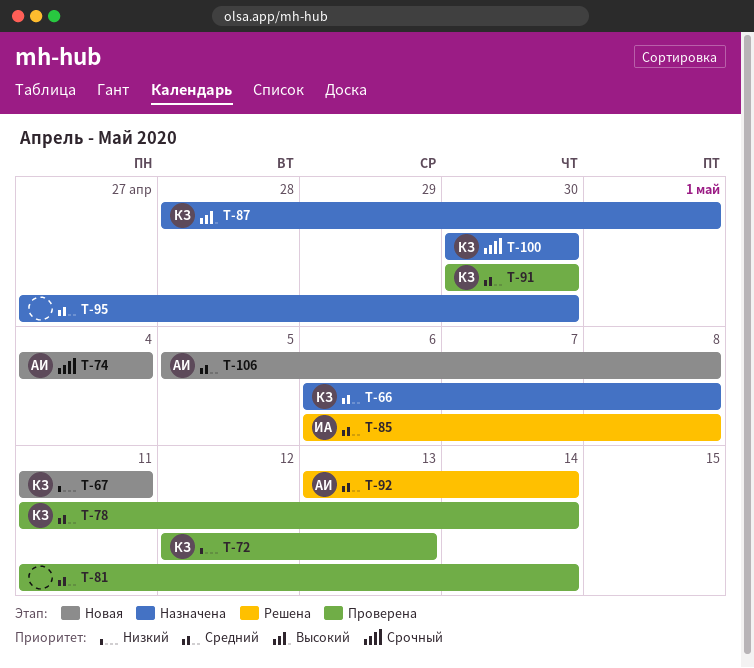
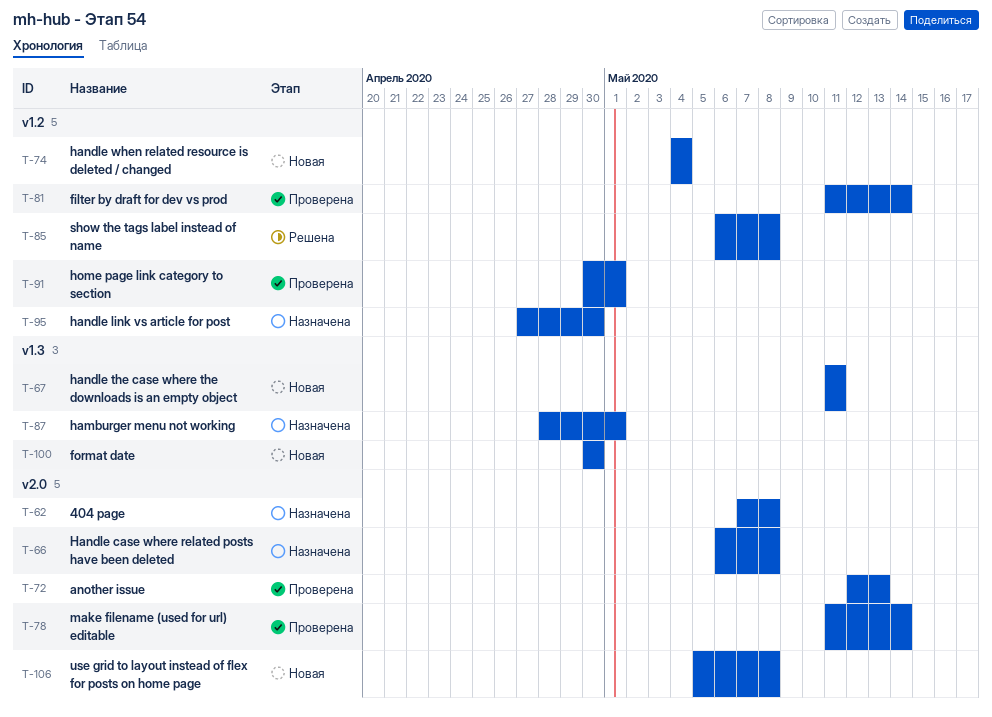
T-62: none -> present
T-91, due: Apr 30 -> May 1
T-92: present -> none
T-100, status: Назначена -> Новая

